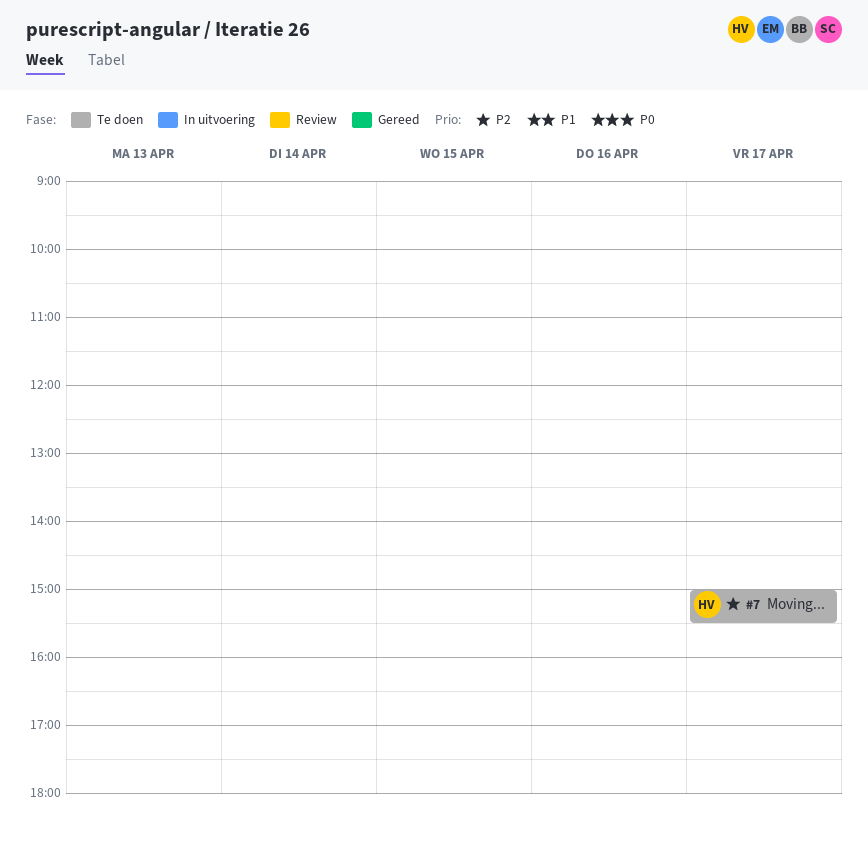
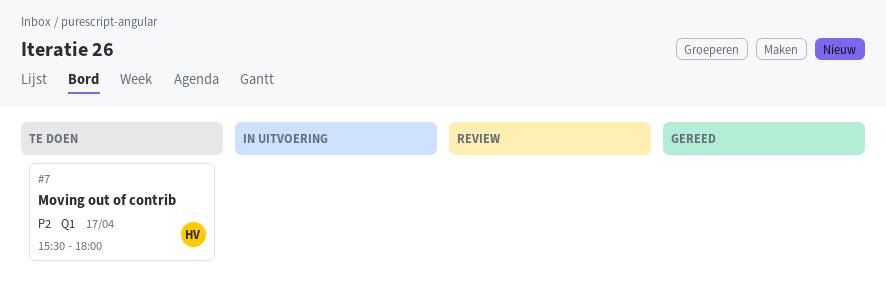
#7, begins: 15:00 -> 15:30
#7, ends: 15:30 -> 18:00

